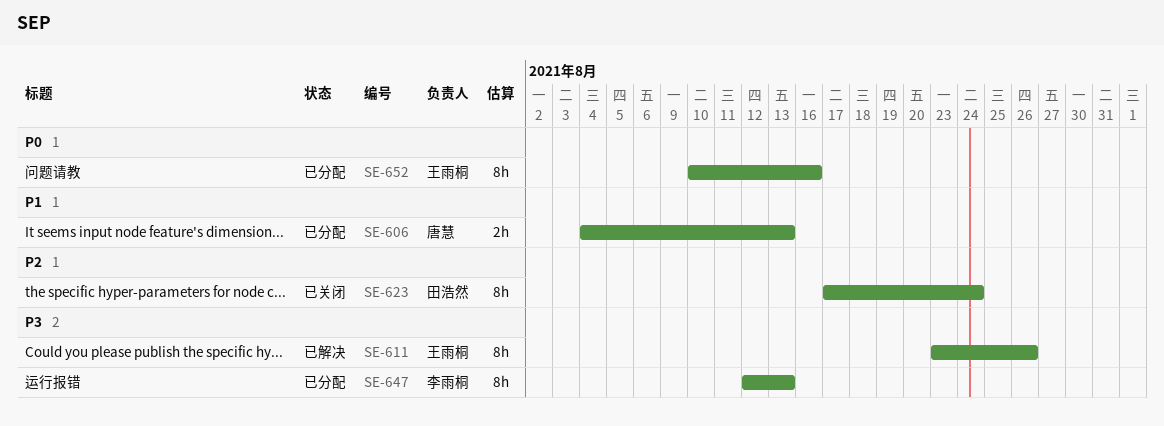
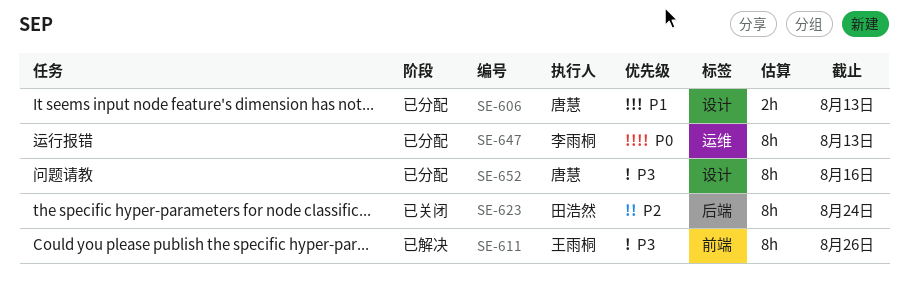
SE-647, priority: P3 -> P0
SE-652, owner: 王雨桐 -> 唐慧
SE-652, priority: P0 -> P3

